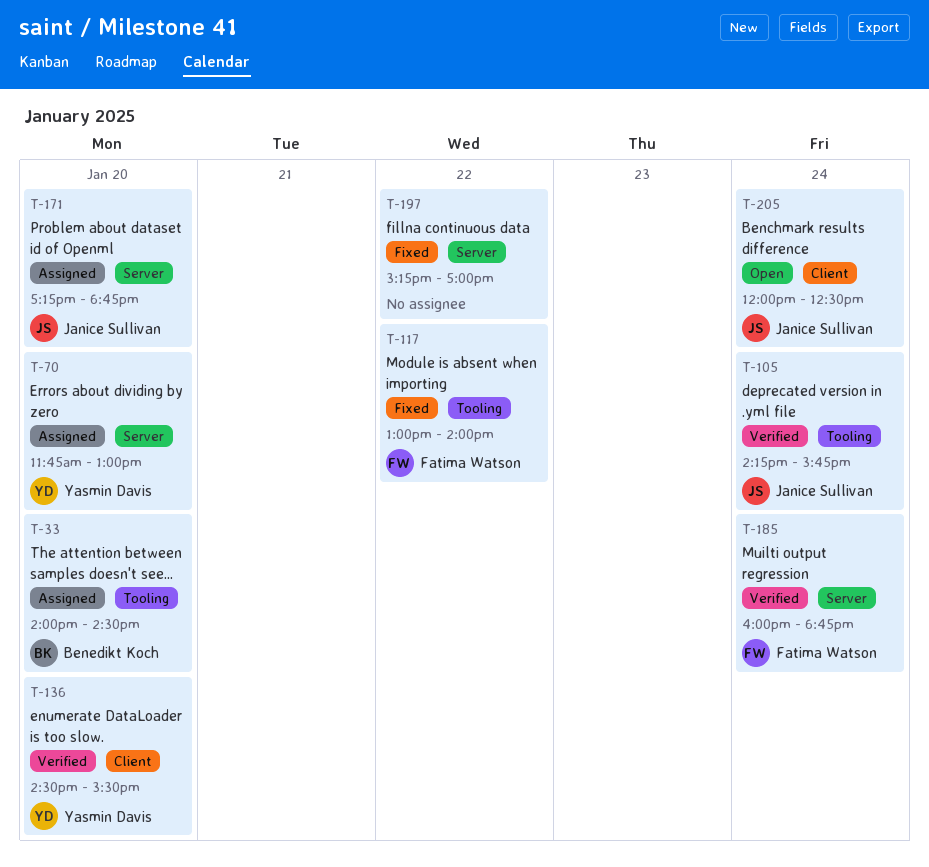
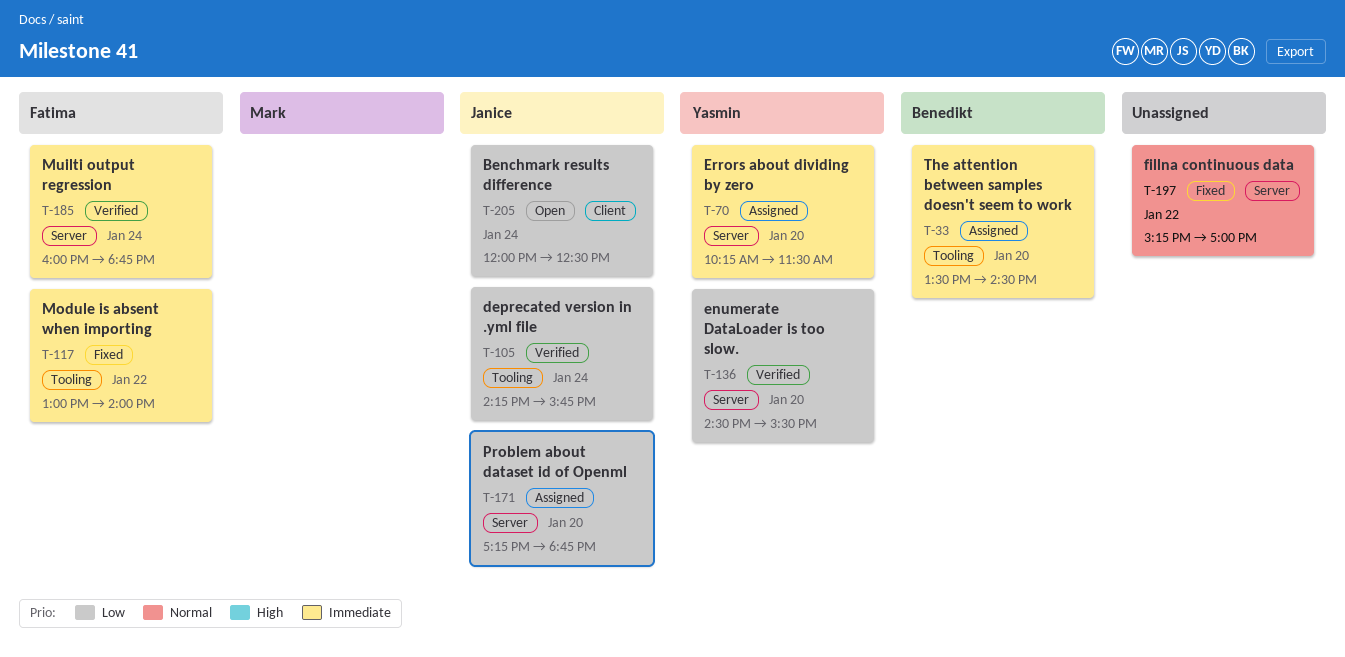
T-33, begins: 14:00 -> 13:30
T-70, begins: 11:45 -> 10:15
T-70, ends: 13:00 -> 11:30
T-136, label: Client -> Server

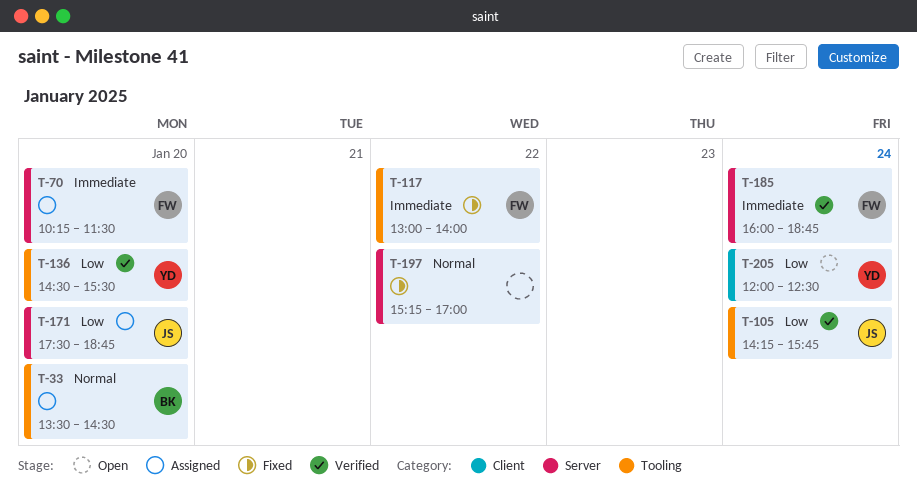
T-33, priority: Immediate -> Normal
T-70, owner: Yasmin -> Fatima
T-136, label: Server -> Tooling
T-171, begins: 17:15 -> 17:30
T-205, owner: Janice -> Yasmin

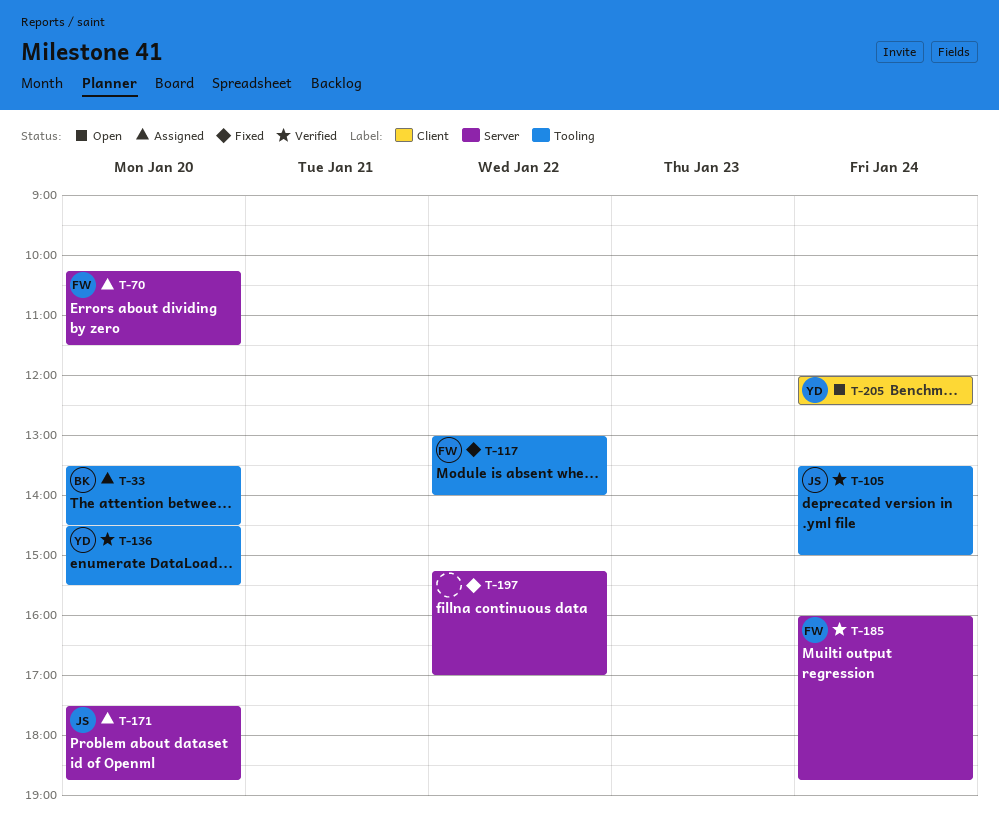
T-105, begins: 14:15 -> 13:30
T-105, ends: 15:45 -> 15:00

